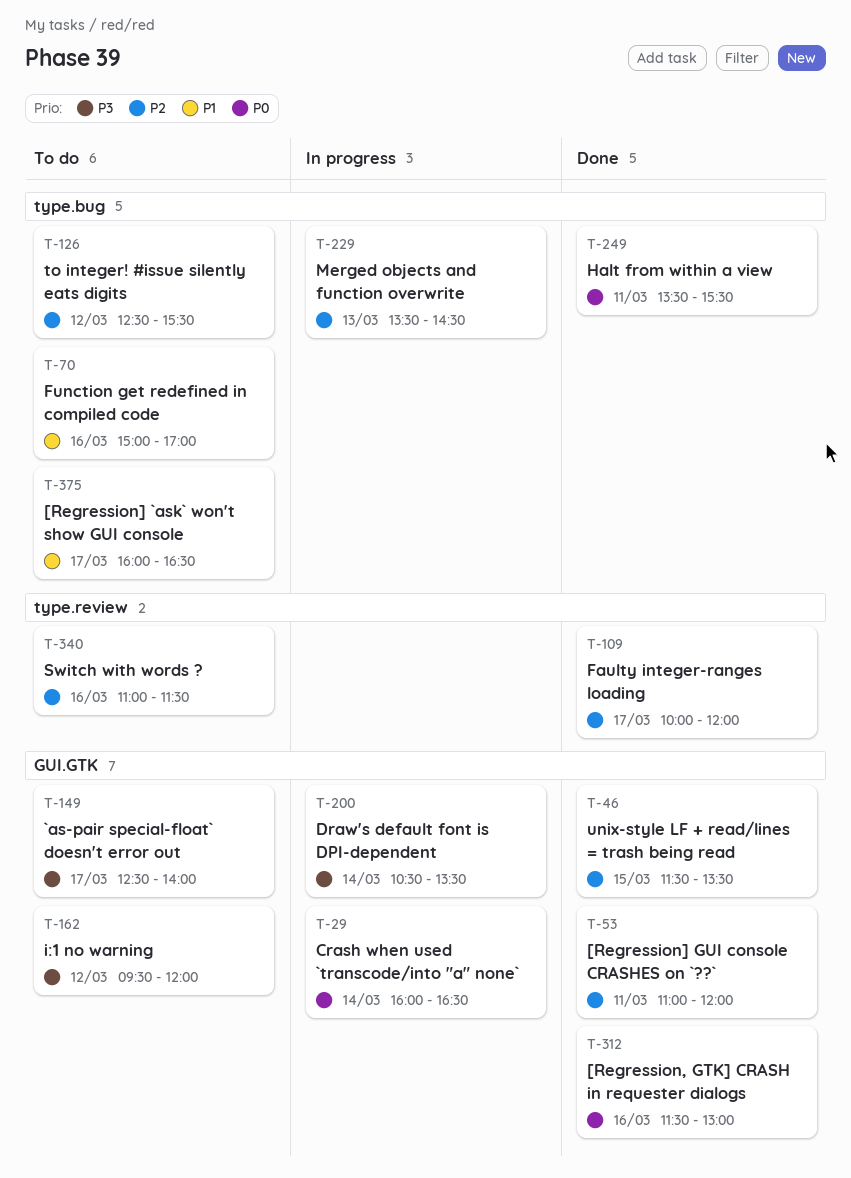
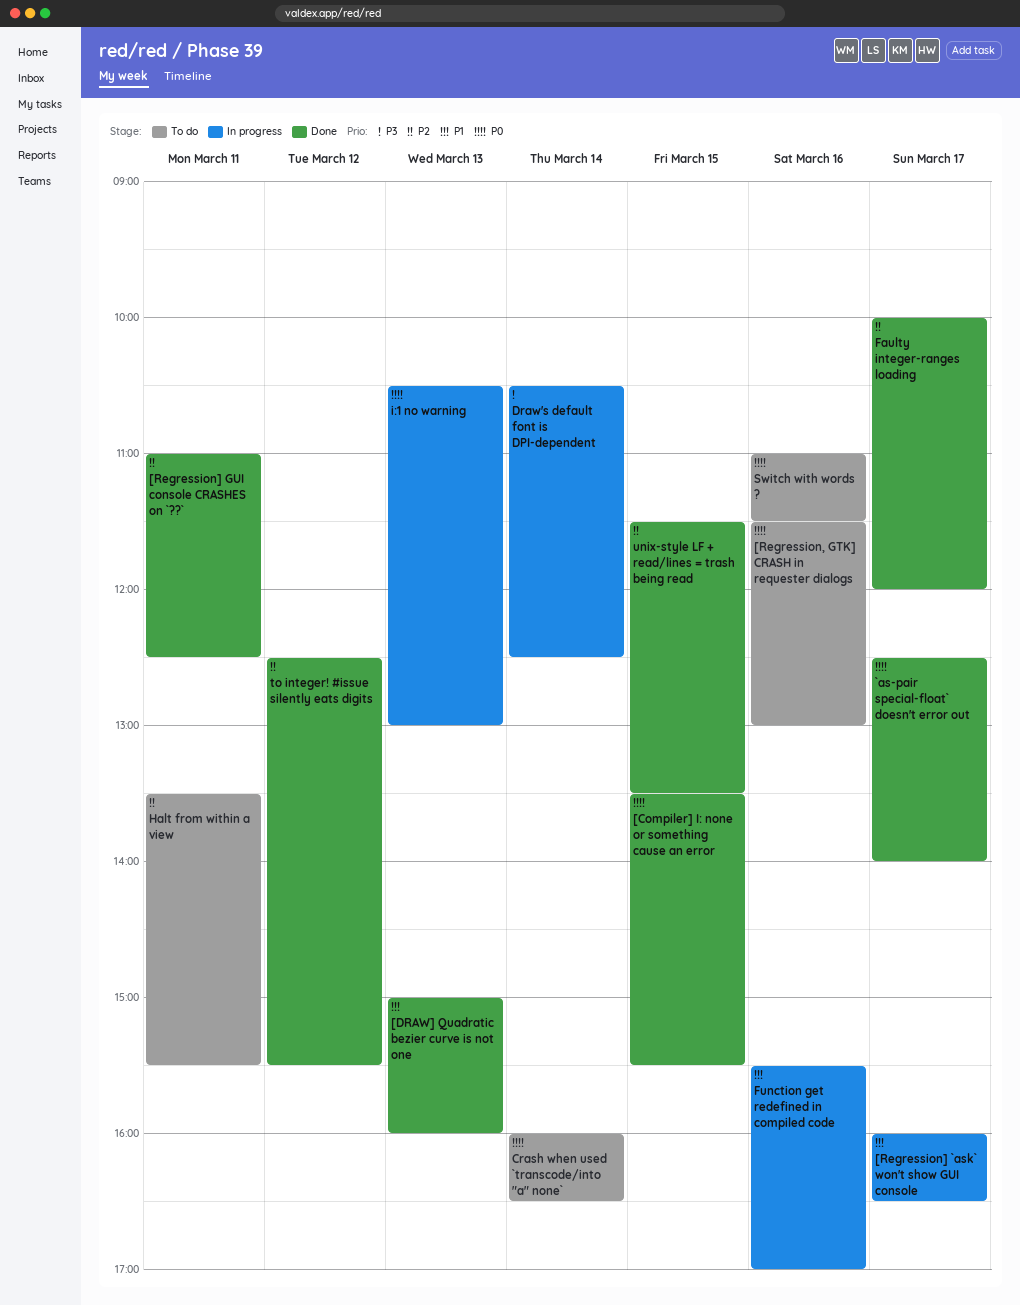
[Compiler] I: none or something cause an error: none -> present
[DRAW] Quadratic bezier curve is not one: none -> present
[Regression, GTK] CRASH in requester dialogs, status: Done -> To do
[Regression] `ask` won't show GUI console, status: To do -> In progress
[Regression] GUI console CRASHES on `??`, ends: 12:00 -> 12:30
`as-pair special-float` doesn't error out, status: To do -> Done
`as-pair special-float` doesn't error out, priority: P3 -> P0
Crash when used `transcode/into "a" none`, status: In progress -> To do
Draw's default font is DPI-dependent, ends: 13:30 -> 12:30
Function get redefined in compiled code, status: To do -> In progress
Function get redefined in compiled code, begins: 15:00 -> 15:30
Halt from within a view, status: Done -> To do
Halt from within a view, priority: P0 -> P2
i:1 no warning, status: To do -> In progress
i:1 no warning, priority: P3 -> P0
i:1 no warning, day: Mar 12 -> Mar 13
i:1 no warning, begins: 09:30 -> 10:30
i:1 no warning, ends: 12:00 -> 13:00
Merged objects and function overwrite: present -> none
Switch with words ?, priority: P2 -> P0
to integer! #issue silently eats digits, status: To do -> Done

